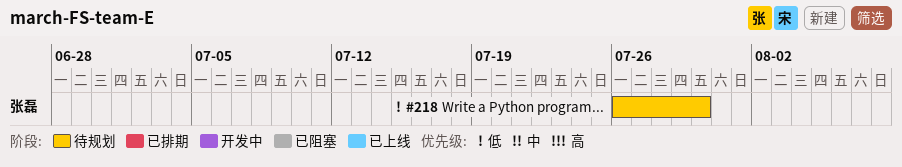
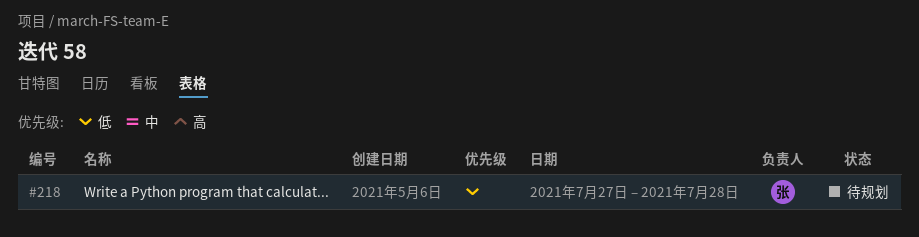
#218, start: Jul 26 -> Jul 27
#218, due: Jul 30 -> Jul 28

